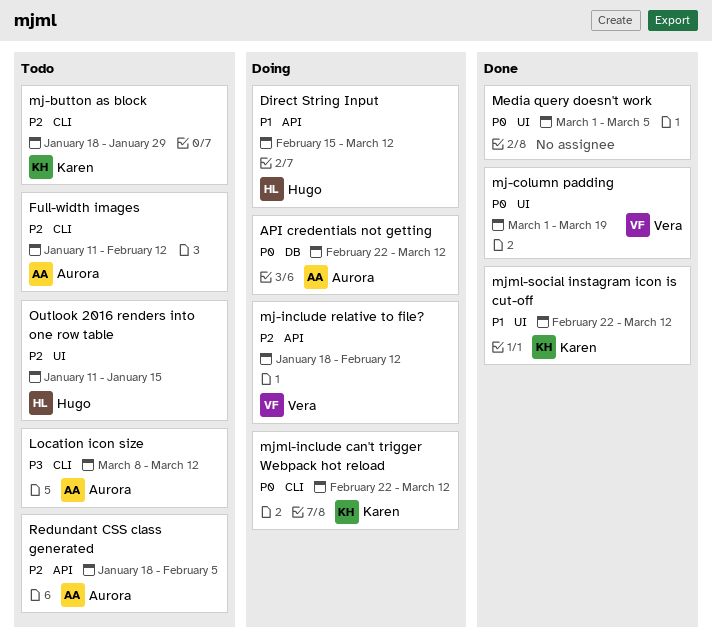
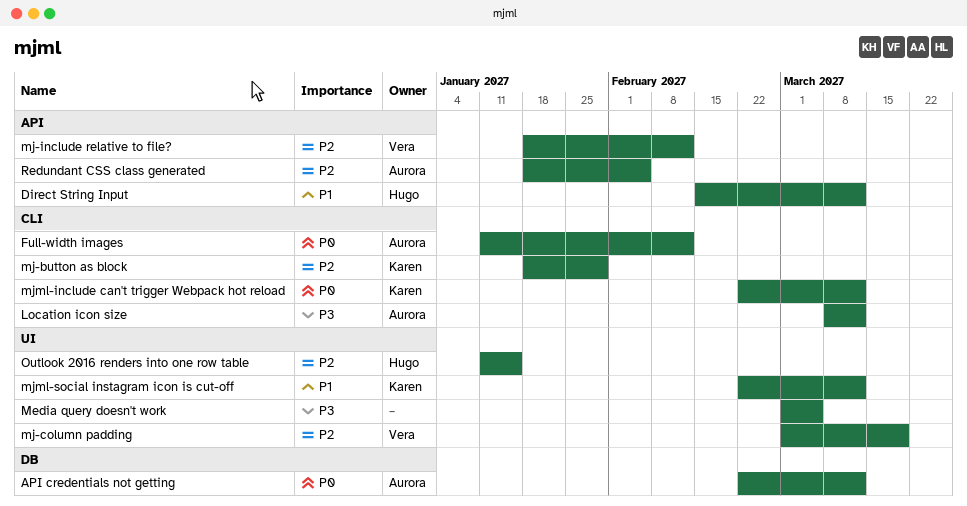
Full-width images, priority: P2 -> P0
Media query doesn't work, priority: P0 -> P3
mj-column padding, priority: P0 -> P2

